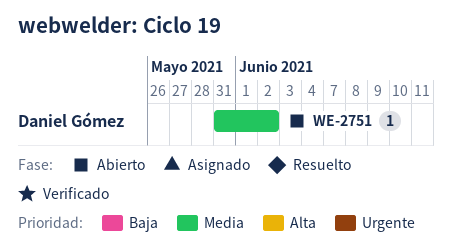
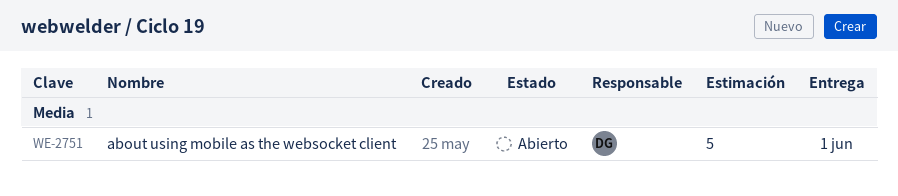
WE-2751, estimate: 1 -> 5
WE-2751, due: Jun 2 -> Jun 1

